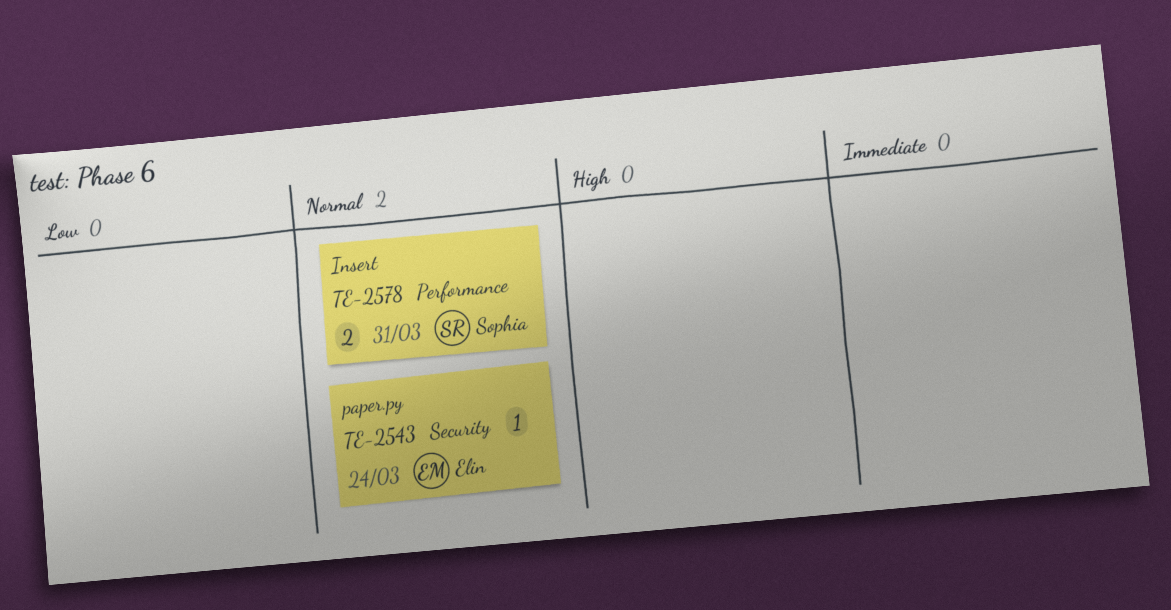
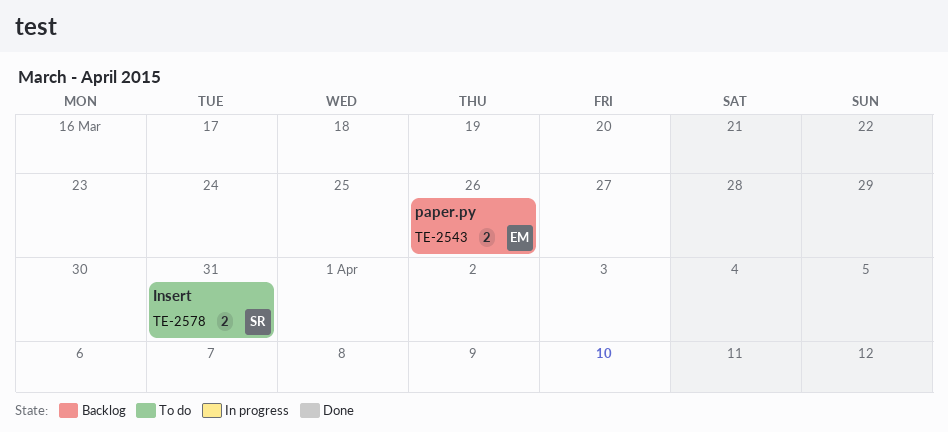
TE-2543, estimate: 1 -> 2
TE-2543, due: Mar 24 -> Mar 26

